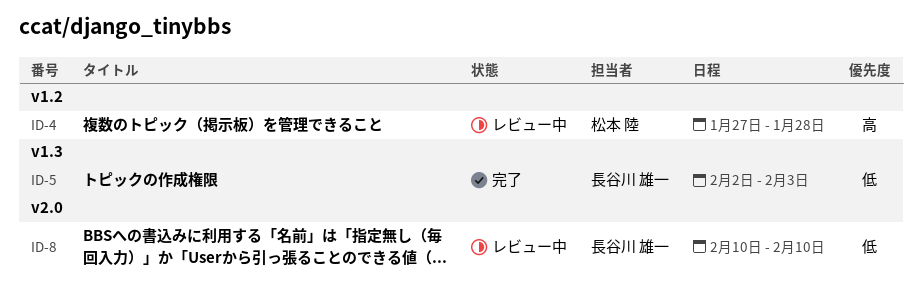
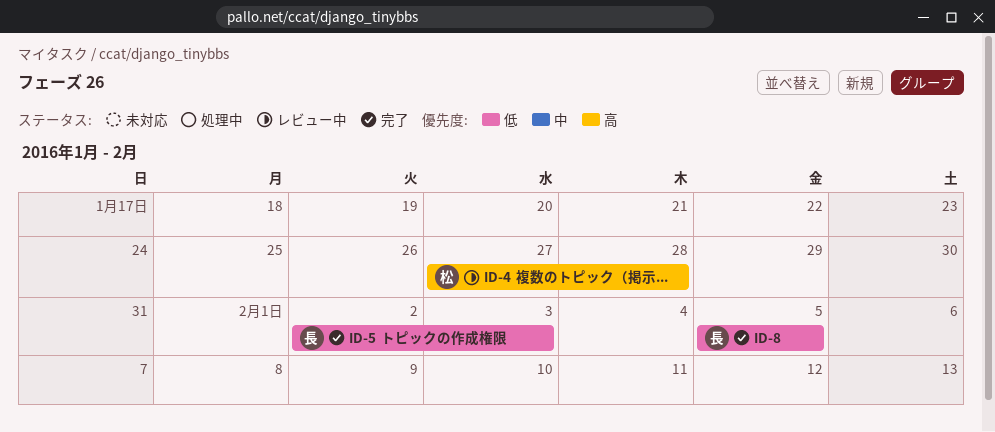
ID-8, status: レビュー中 -> 完了
ID-8, start: Feb 10 -> Feb 5
ID-8, due: Feb 10 -> Feb 5

